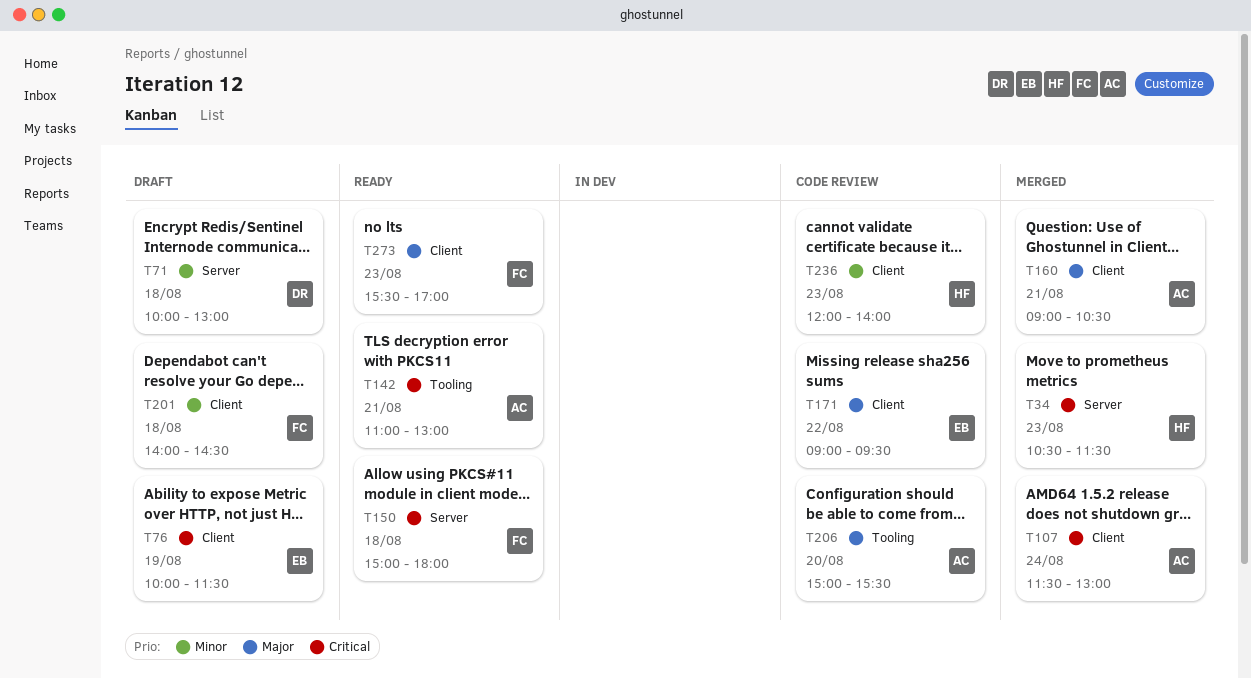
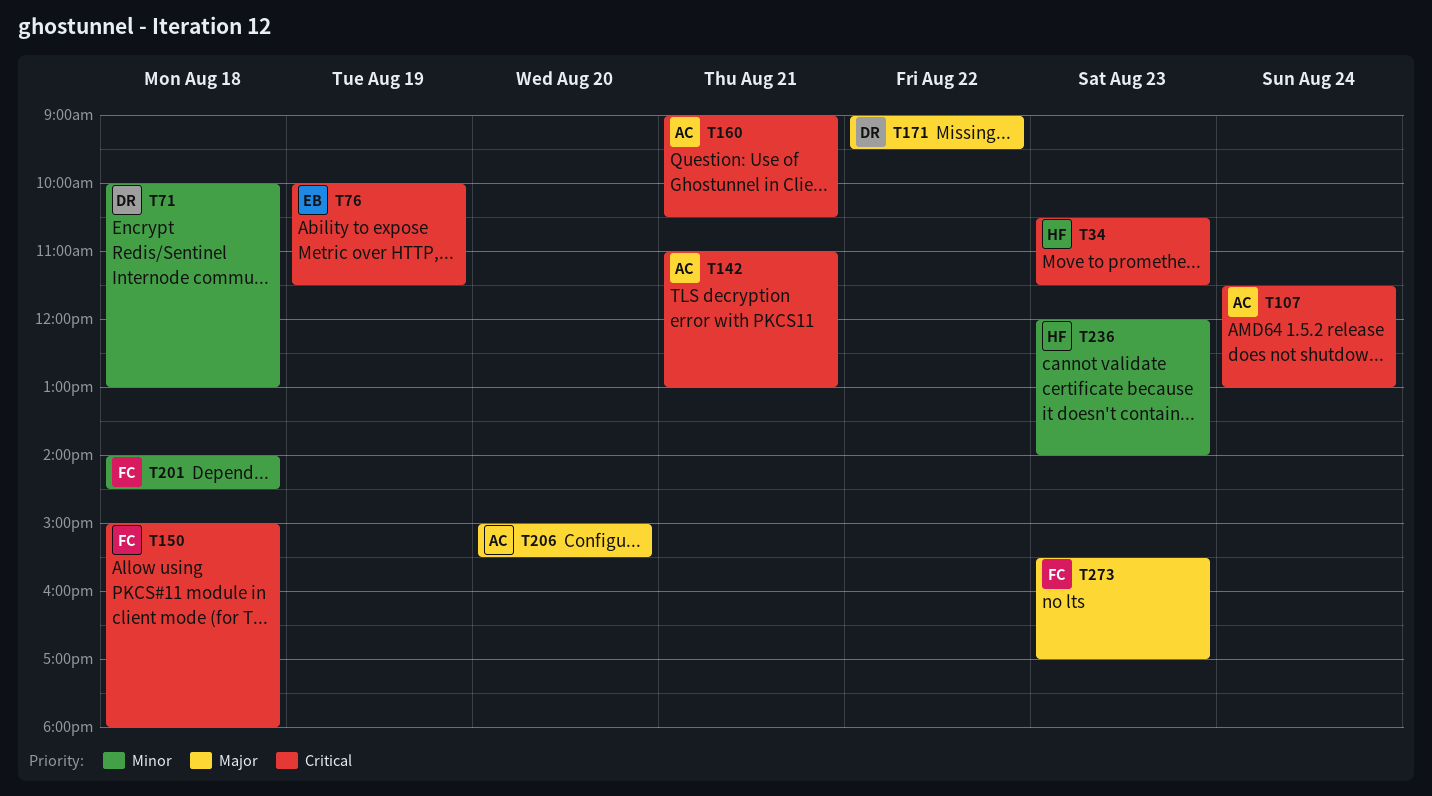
T160, priority: Major -> Critical
T171, owner: EB -> DR

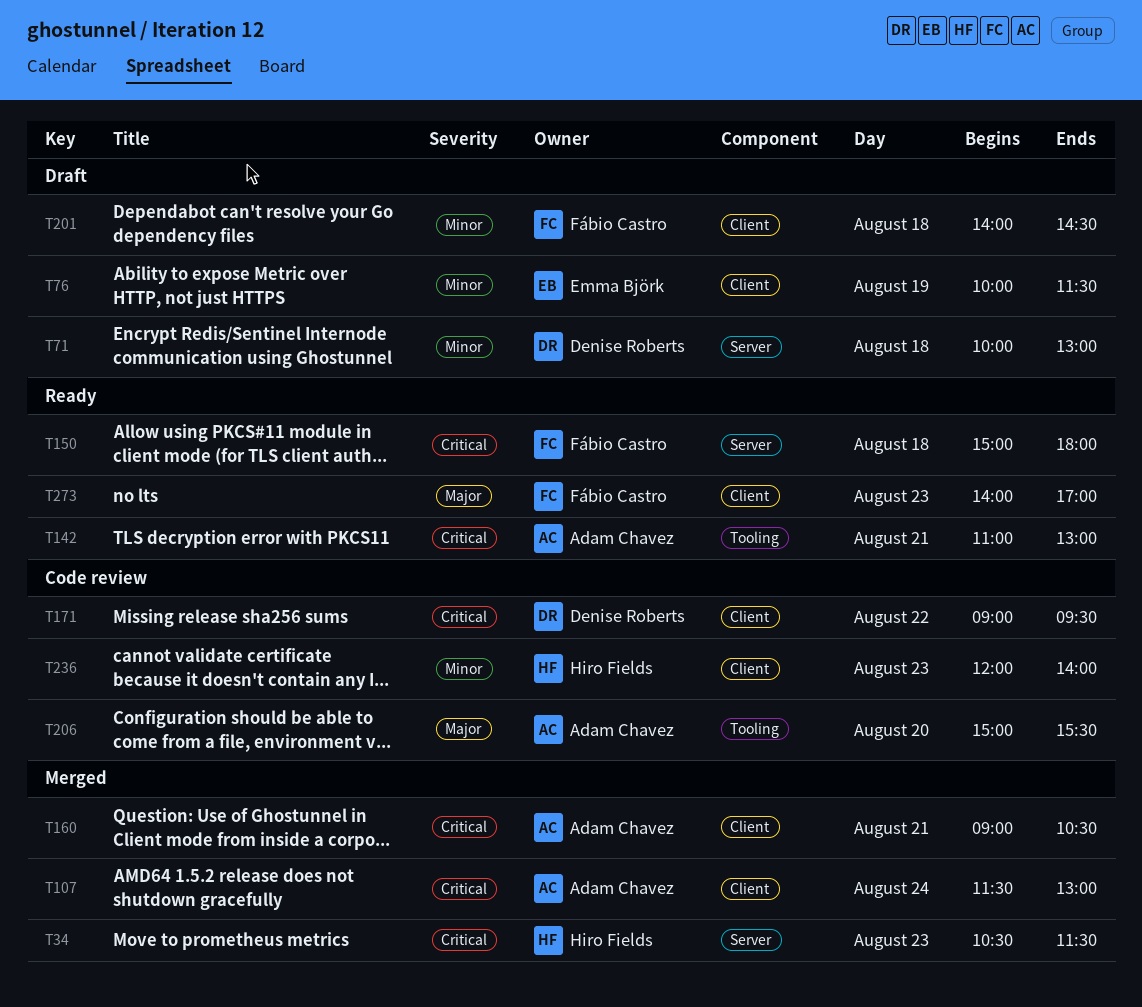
T76, priority: Critical -> Minor
T171, priority: Major -> Critical
T273, begins: 15:30 -> 14:00

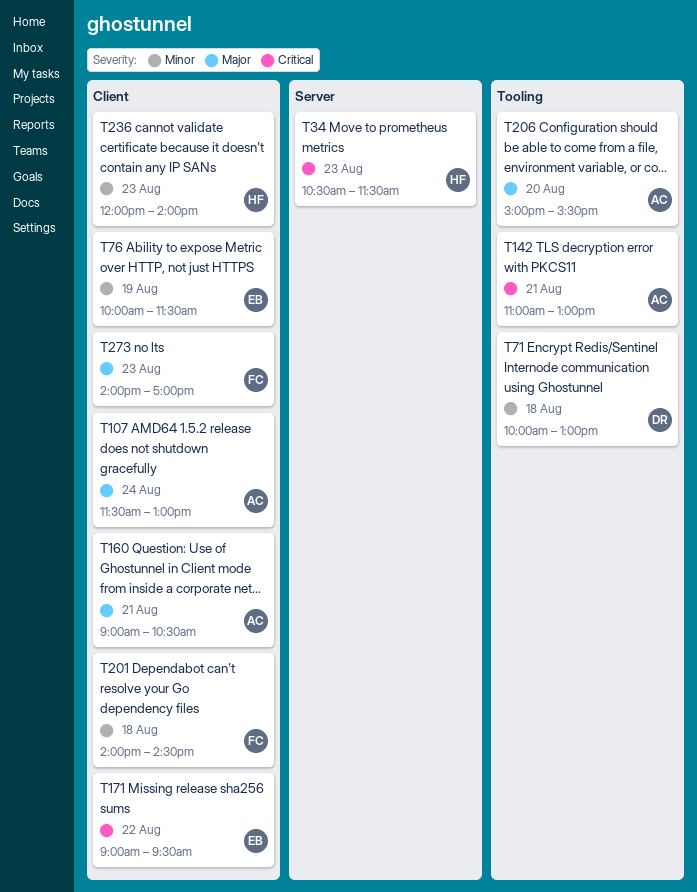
T71, label: Server -> Tooling
T107, priority: Critical -> Major
T150: present -> none
T160, priority: Critical -> Major
T171, owner: Denise Roberts -> Emma Björk

